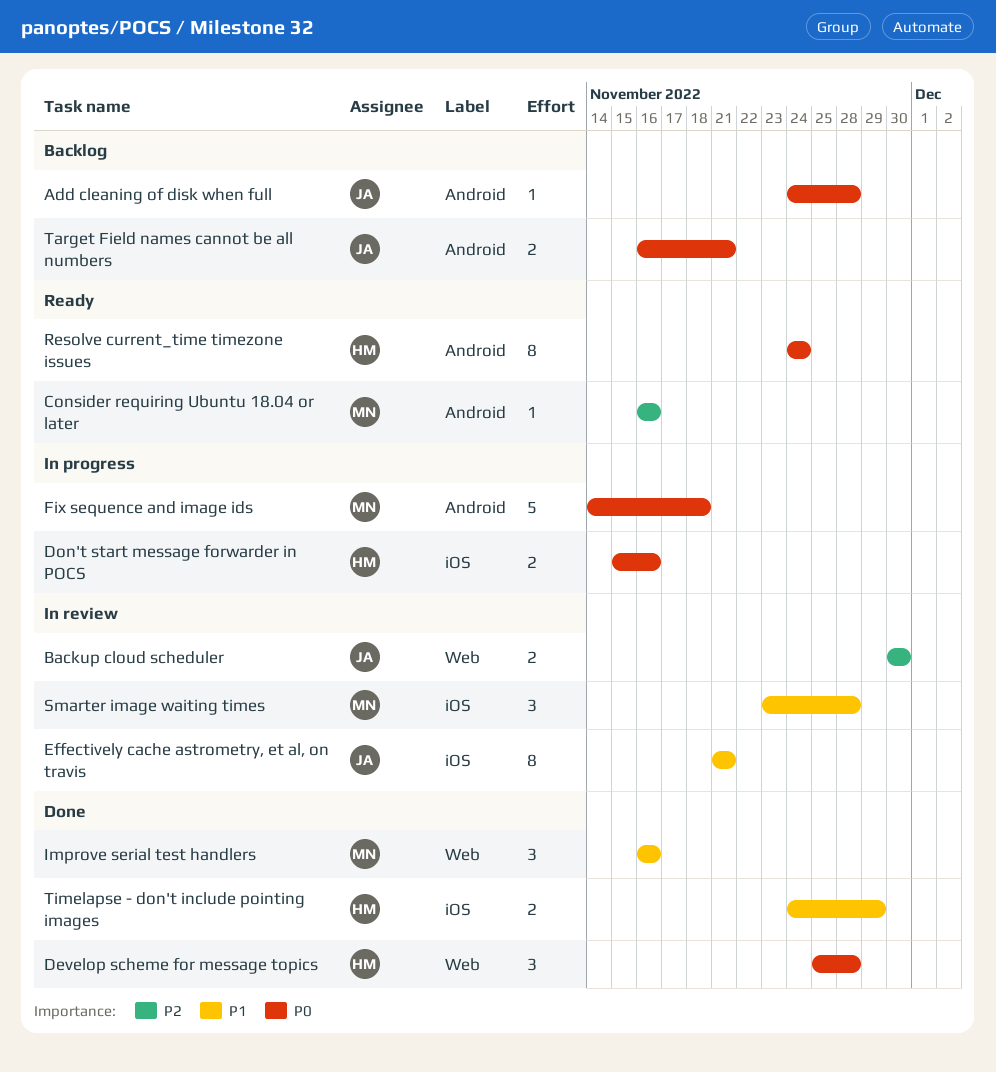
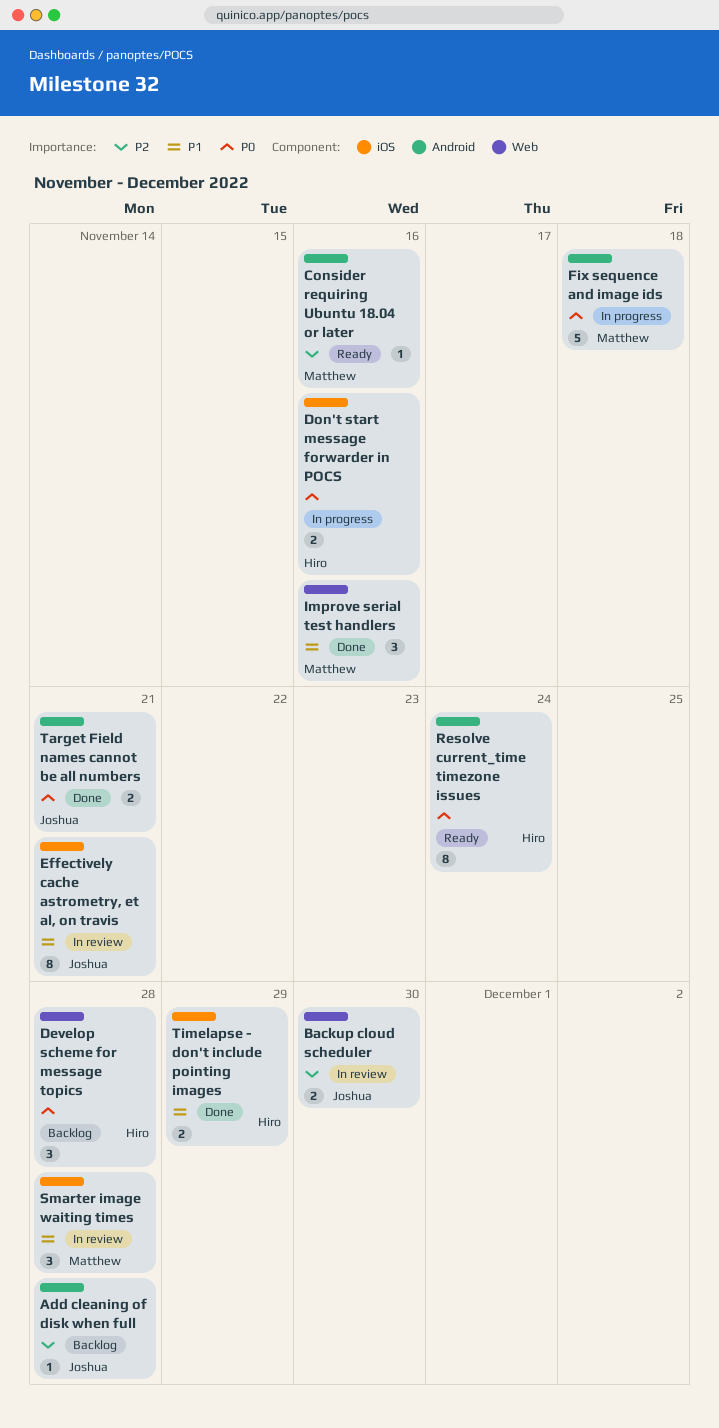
Add cleaning of disk when full, priority: P0 -> P2
Develop scheme for message topics, status: Done -> Backlog
Target Field names cannot be all numbers, status: Backlog -> Done

